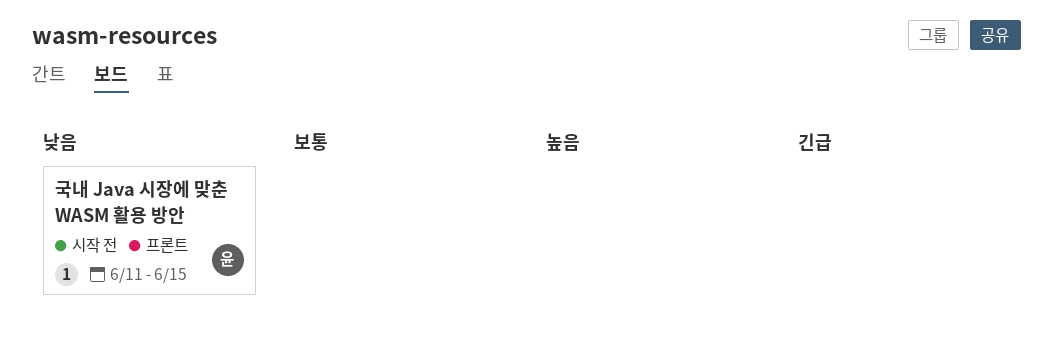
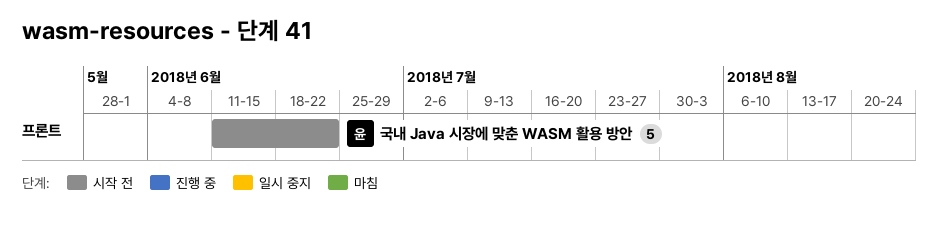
국내 Java 시장에 맞춘 WASM 활용 방안, estimate: 1 -> 5
국내 Java 시장에 맞춘 WASM 활용 방안, due: Jun 15 -> Jun 22

